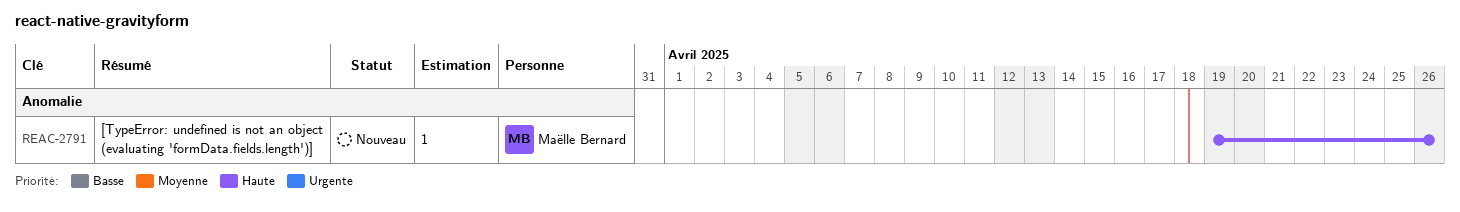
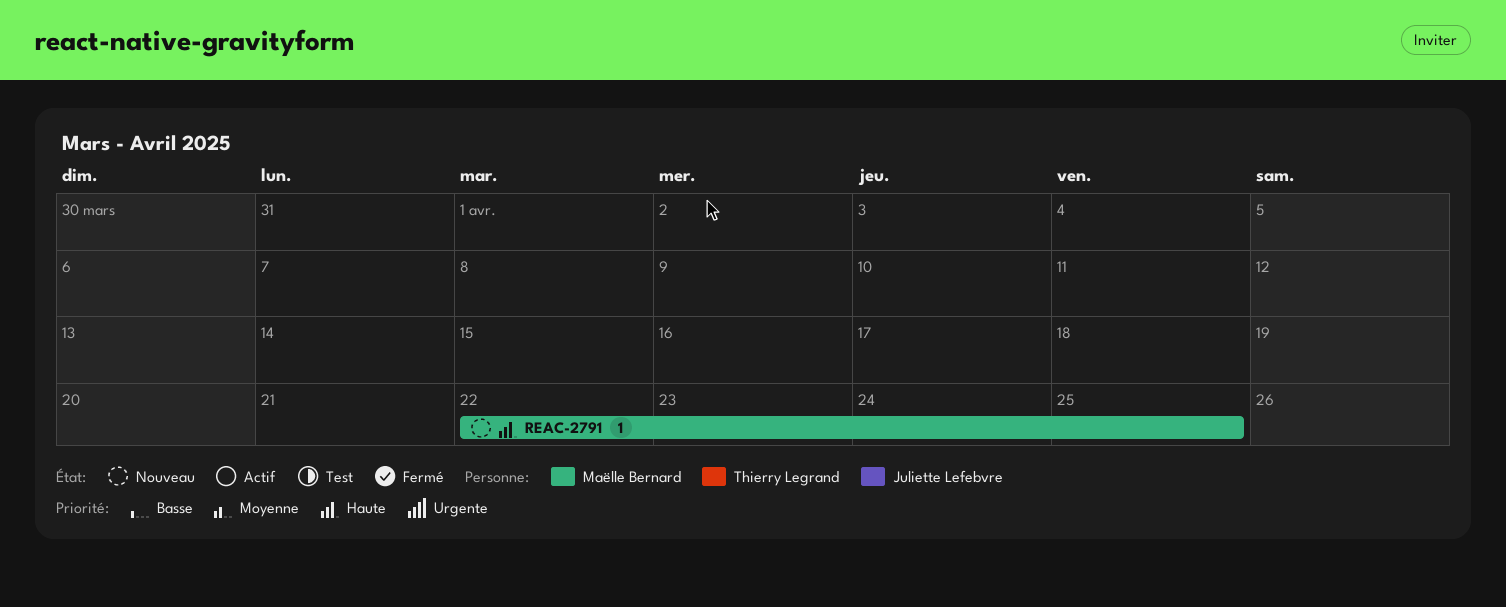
REAC-2791, start: Apr 19 -> Apr 22
REAC-2791, due: Apr 26 -> Apr 25

